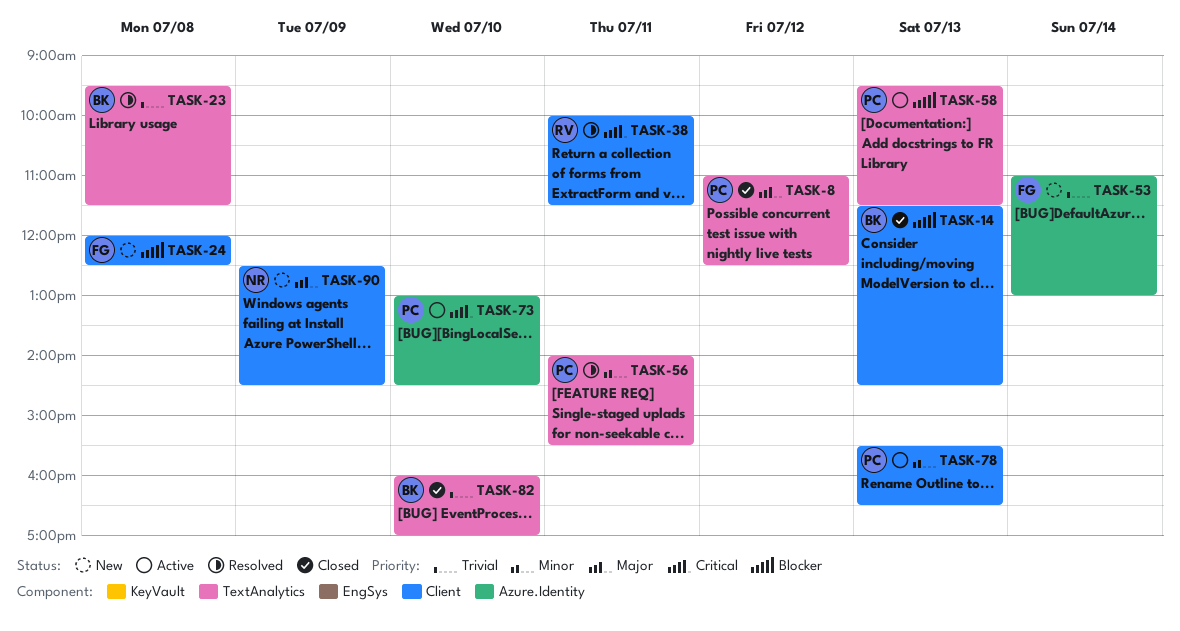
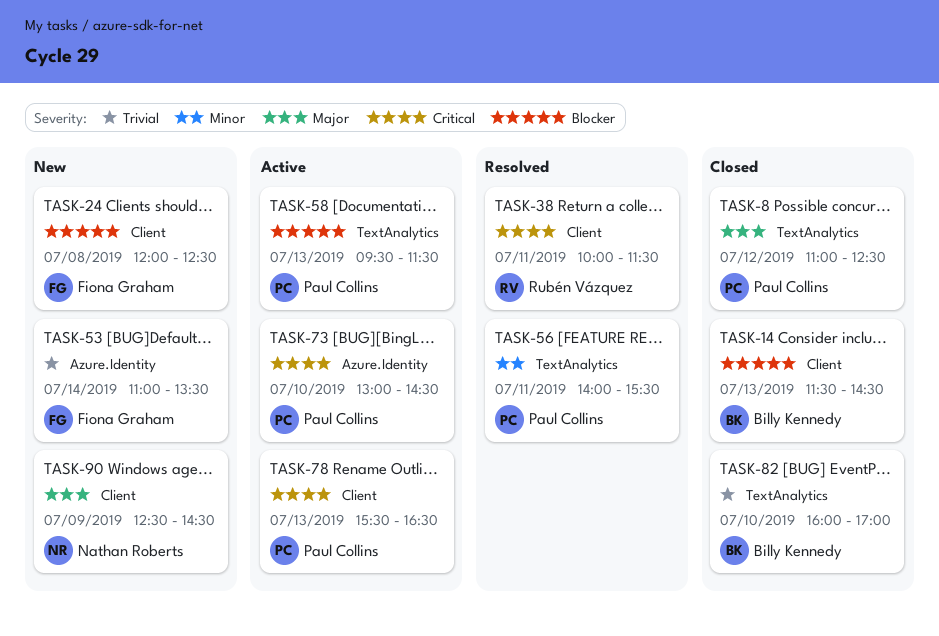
TASK-23: present -> none
TASK-53, ends: 13:00 -> 13:30
TASK-78, priority: Minor -> Critical

